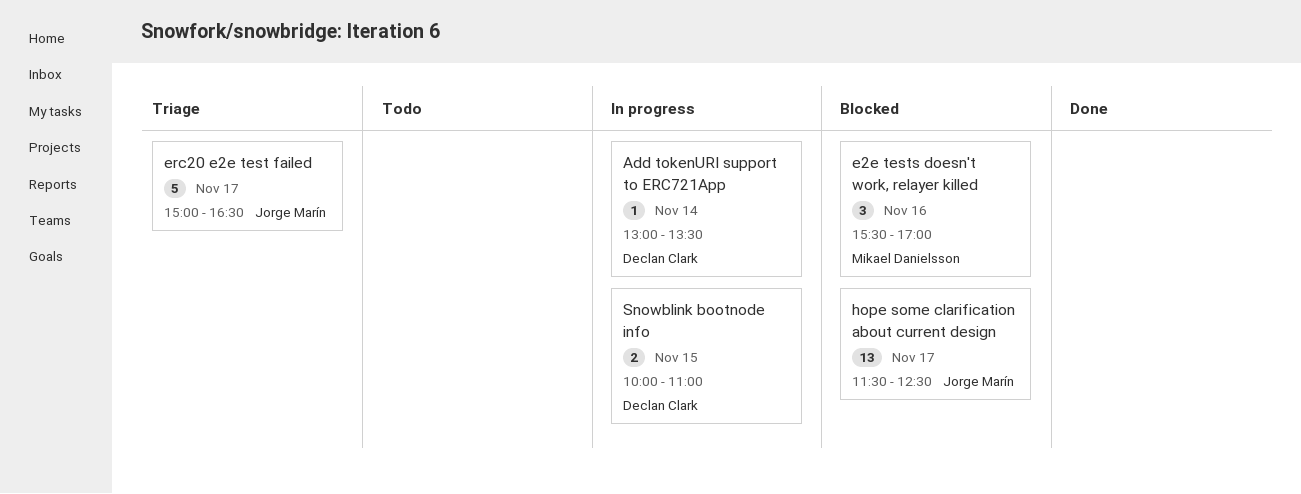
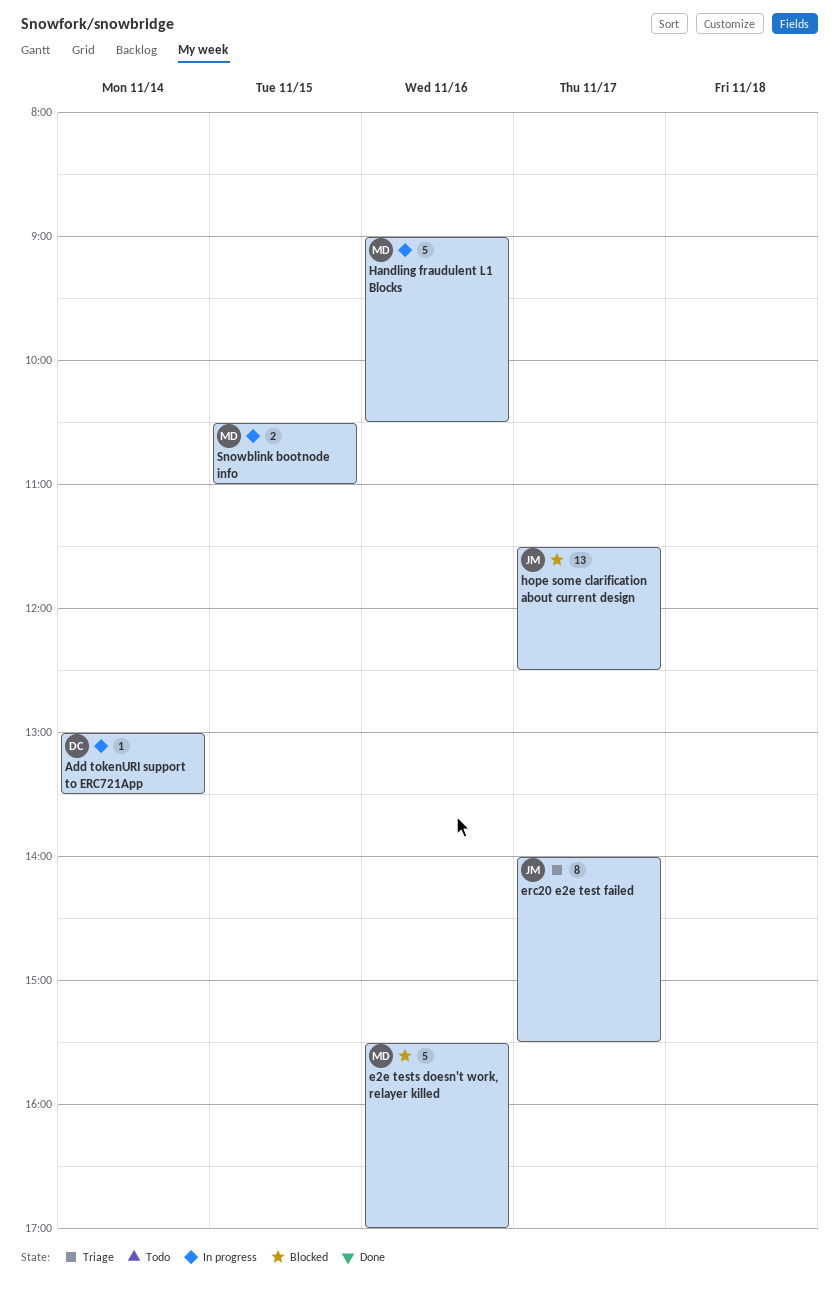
e2e tests doesn't work, relayer killed, estimate: 3 -> 5
erc20 e2e test failed, estimate: 5 -> 8
erc20 e2e test failed, begins: 15:00 -> 14:00
erc20 e2e test failed, ends: 16:30 -> 15:30
Handling fraudulent L1 Blocks: none -> present
Snowblink bootnode info, owner: Declan Clark -> Mikael Danielsson
Snowblink bootnode info, begins: 10:00 -> 10:30

